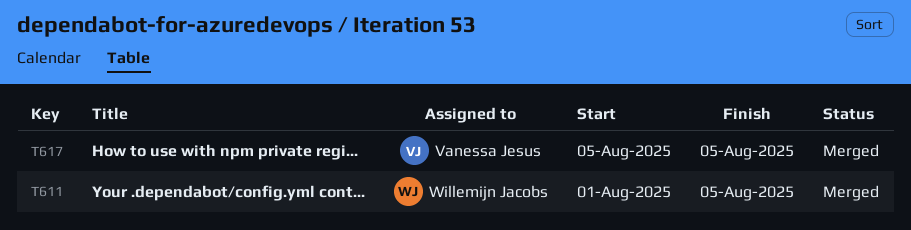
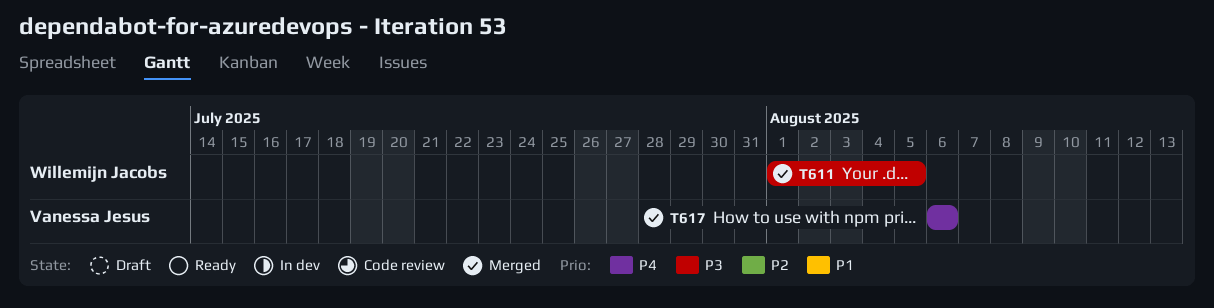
T617, start: Aug 5 -> Aug 6
T617, due: Aug 5 -> Aug 6

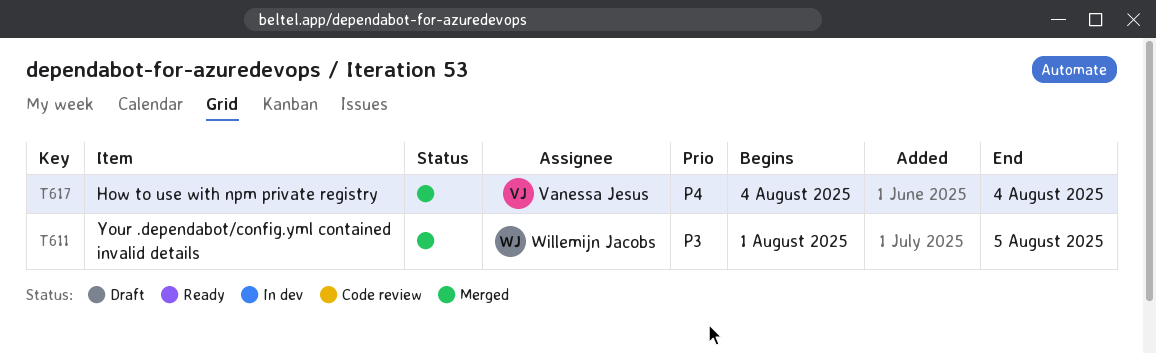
T617, start: Aug 6 -> Aug 4
T617, due: Aug 6 -> Aug 4

